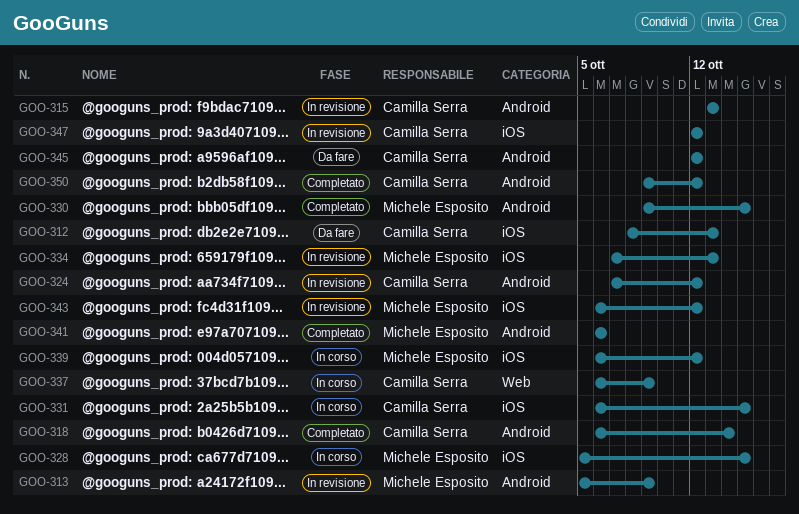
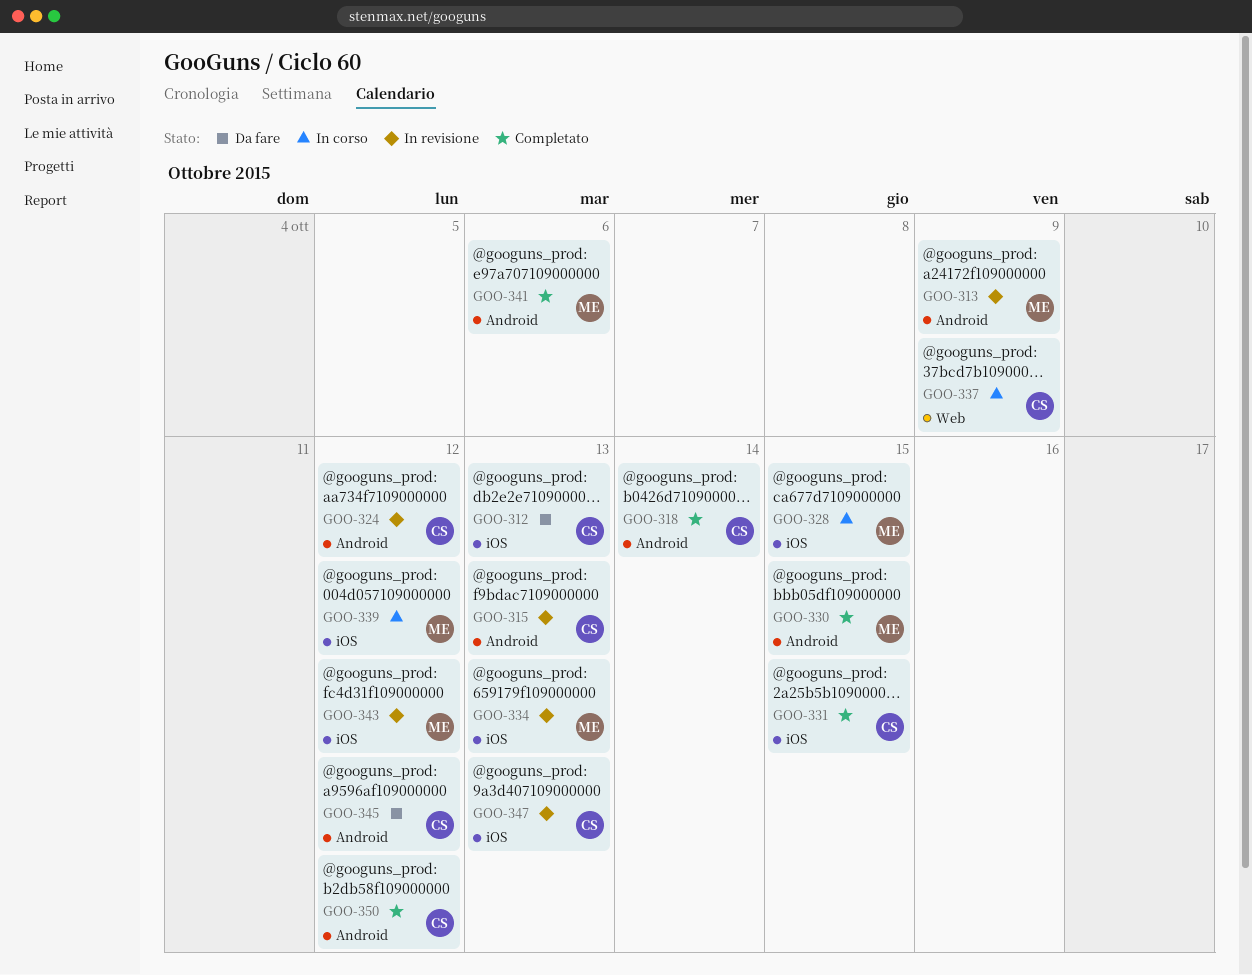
GOO-331, status: In corso -> Completato
GOO-347, due: Oct 12 -> Oct 13

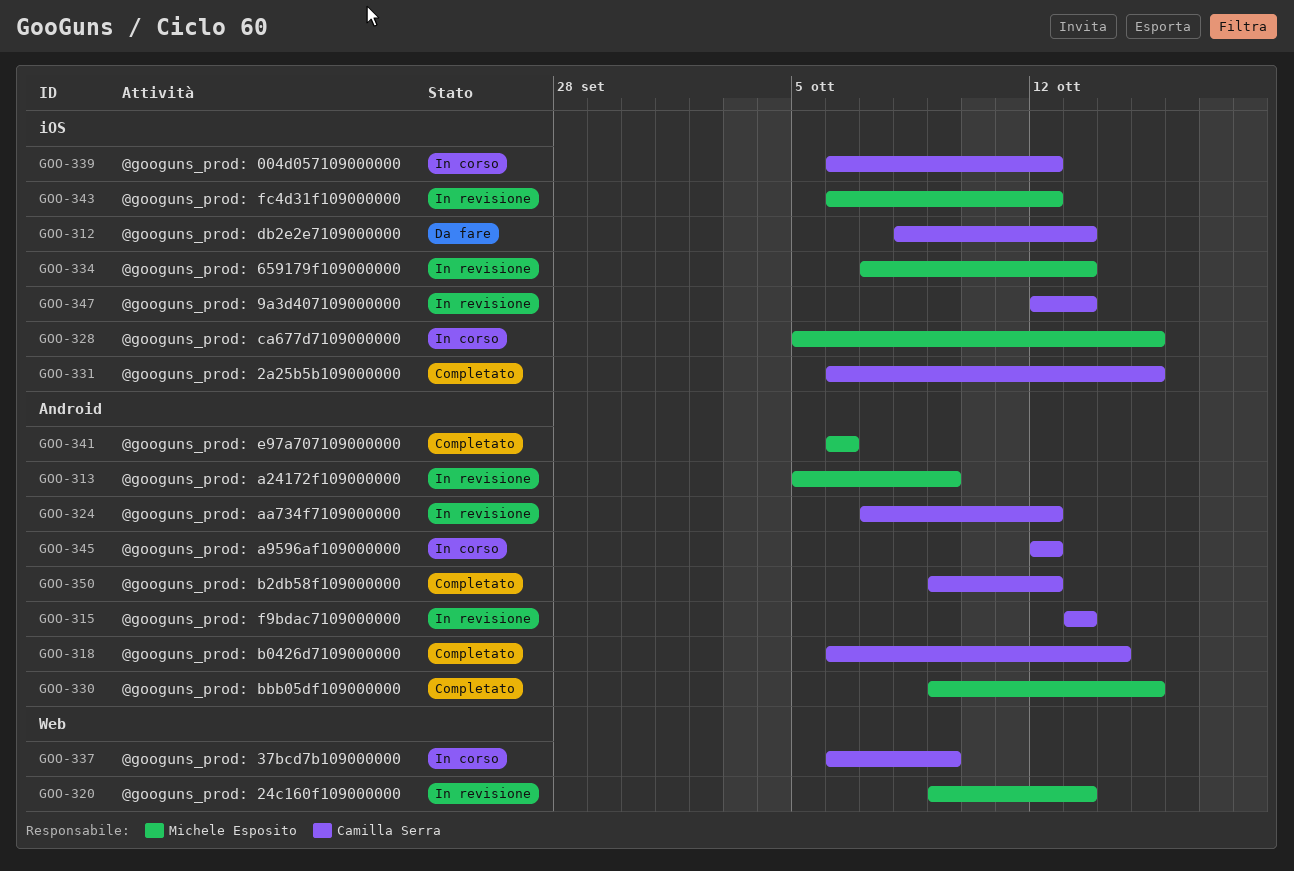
GOO-320: none -> present
GOO-339, owner: Michele Esposito -> Camilla Serra
GOO-345, status: Da fare -> In corso

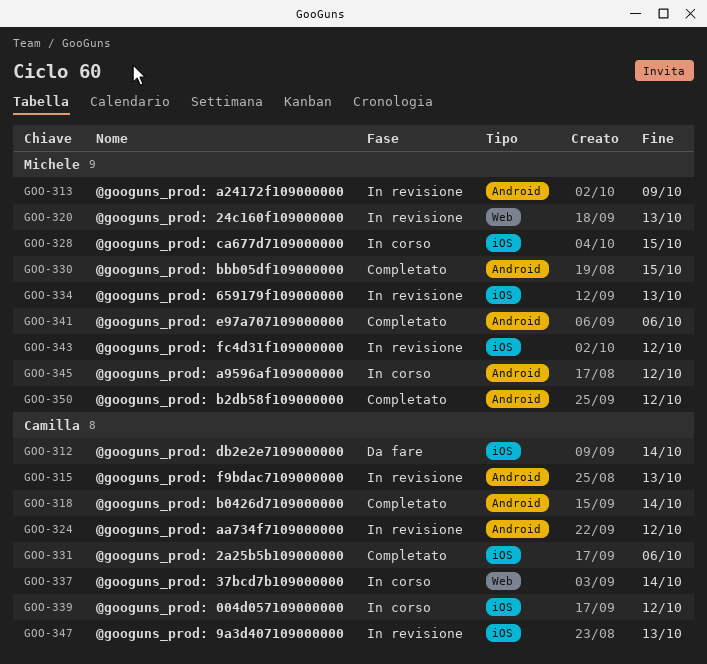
GOO-312, due: Oct 13 -> Oct 14
GOO-331, due: Oct 15 -> Oct 6
GOO-337, due: Oct 9 -> Oct 14
GOO-345, owner: Camilla Serra -> Michele Esposito
GOO-350, owner: Camilla Serra -> Michele Esposito

